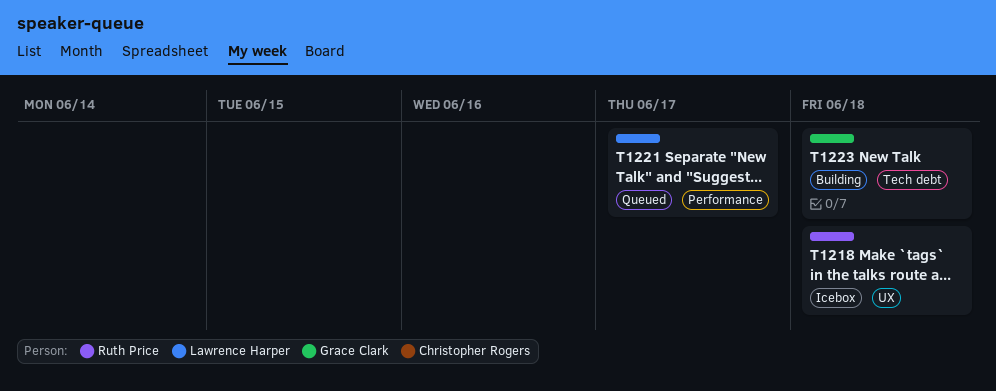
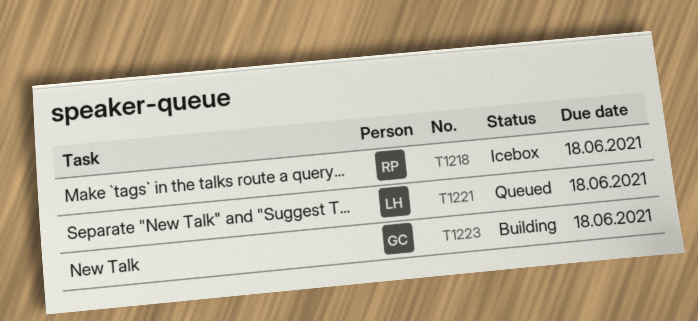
T1221, due: Jun 17 -> Jun 18

